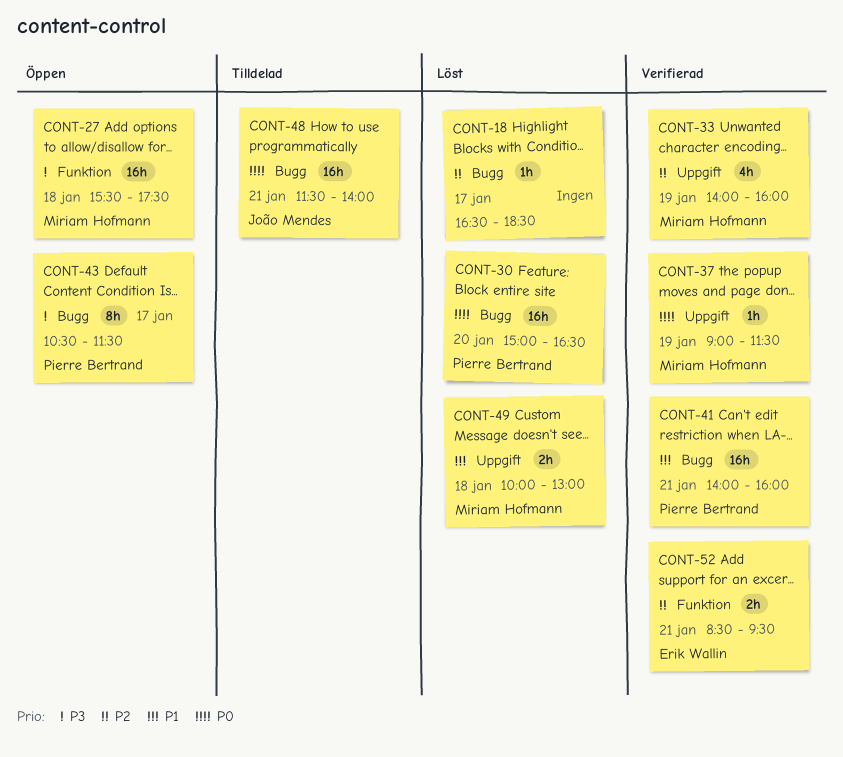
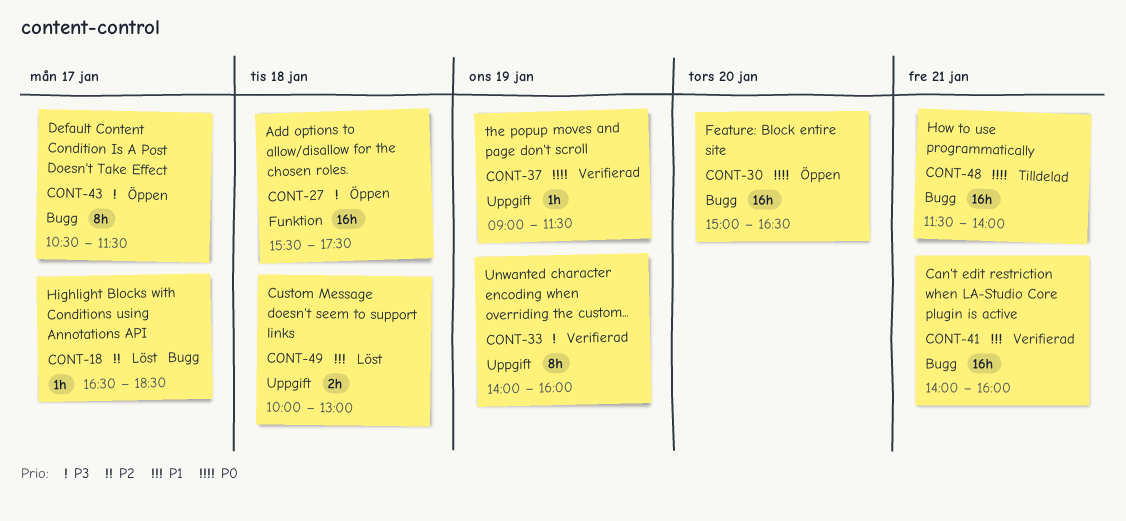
CONT-30, status: Löst -> Öppen
CONT-33, priority: P2 -> P3
CONT-33, estimate: 4h -> 8h
CONT-52: present -> none

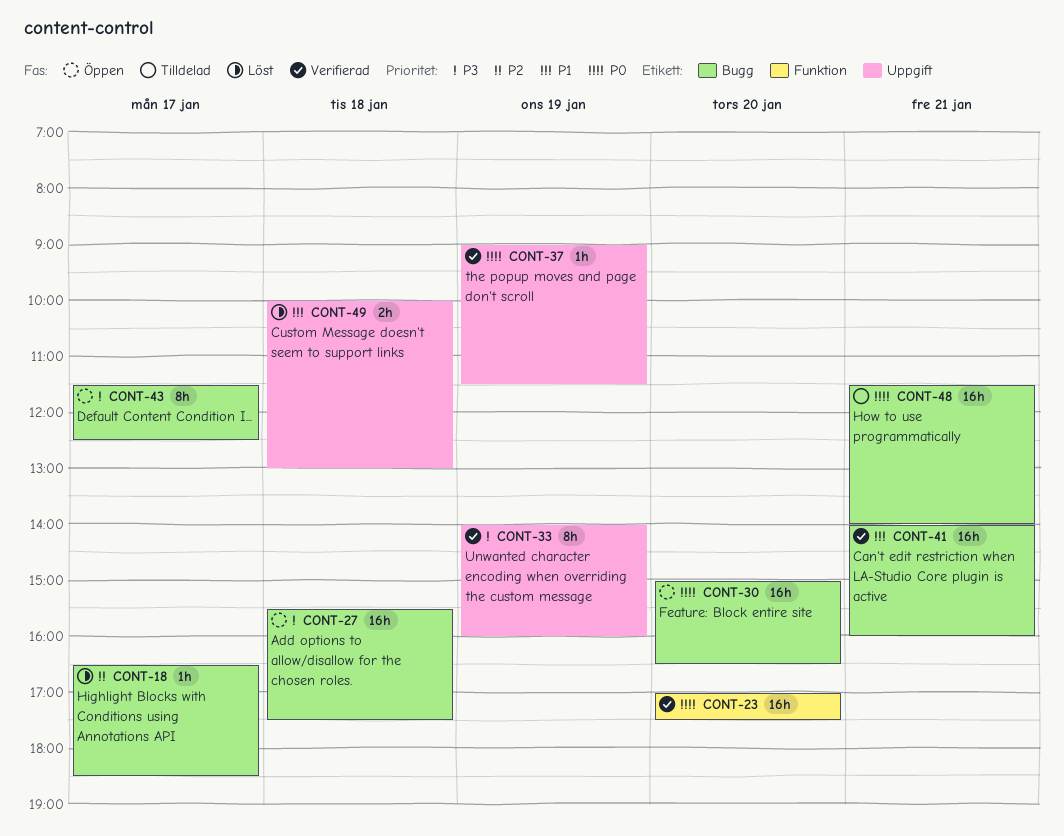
CONT-23: none -> present
CONT-27, label: Funktion -> Bugg
CONT-43, begins: 10:30 -> 11:30
CONT-43, ends: 11:30 -> 12:30

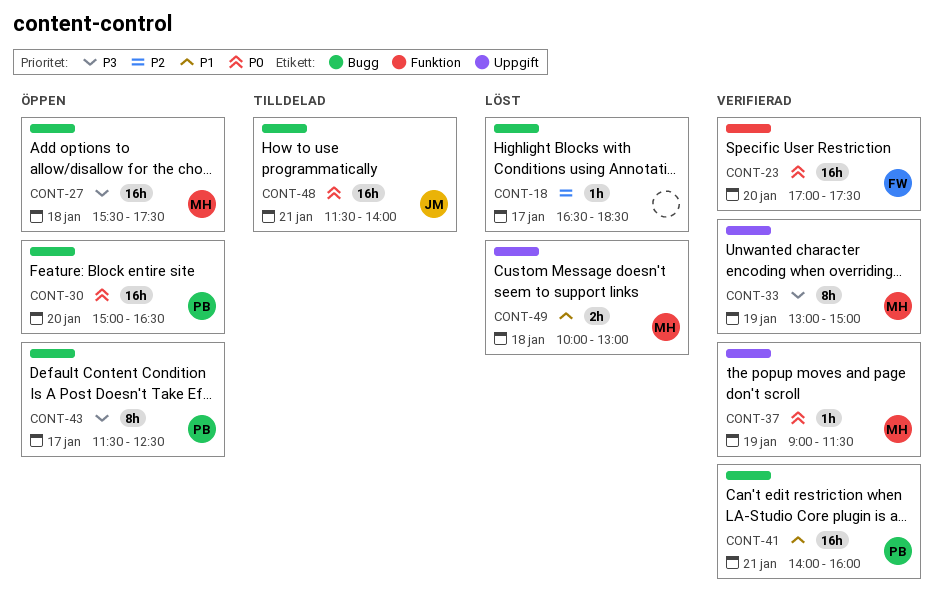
CONT-33, begins: 14:00 -> 13:00
CONT-33, ends: 16:00 -> 15:00

